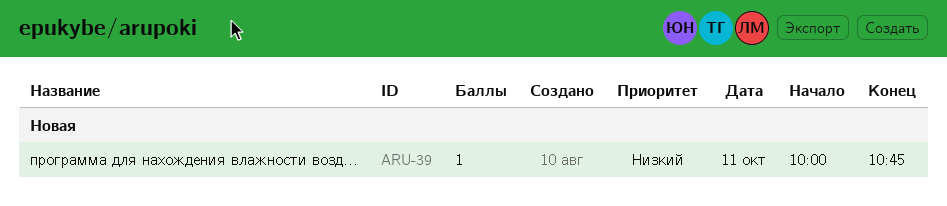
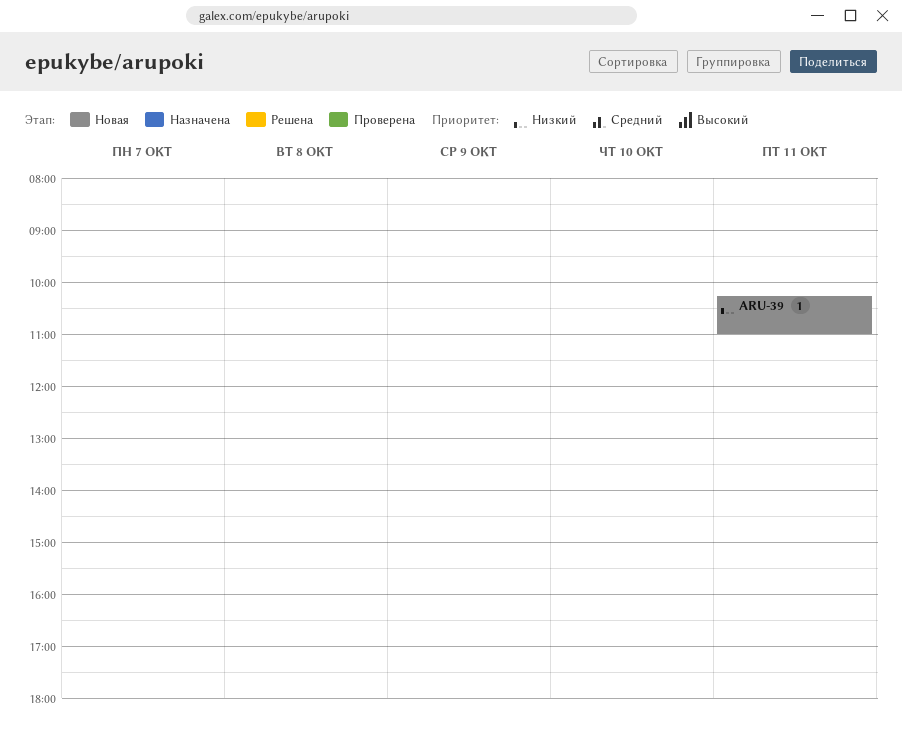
ARU-39, begins: 10:00 -> 10:15
ARU-39, ends: 10:45 -> 11:00

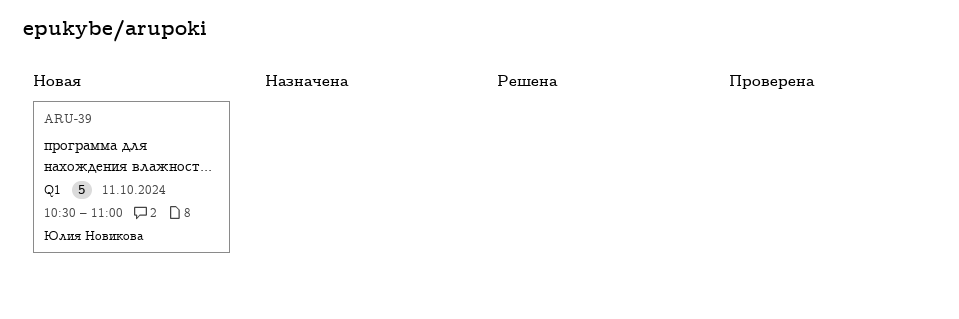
ARU-39, estimate: 1 -> 5
ARU-39, begins: 10:15 -> 10:30

